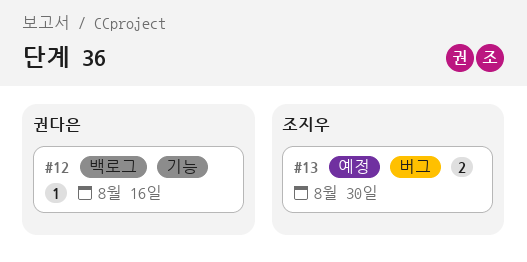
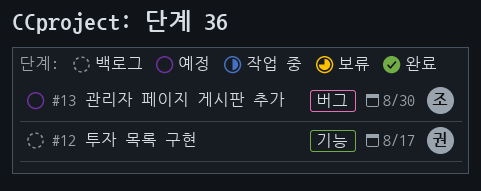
#12, due: Aug 16 -> Aug 17

